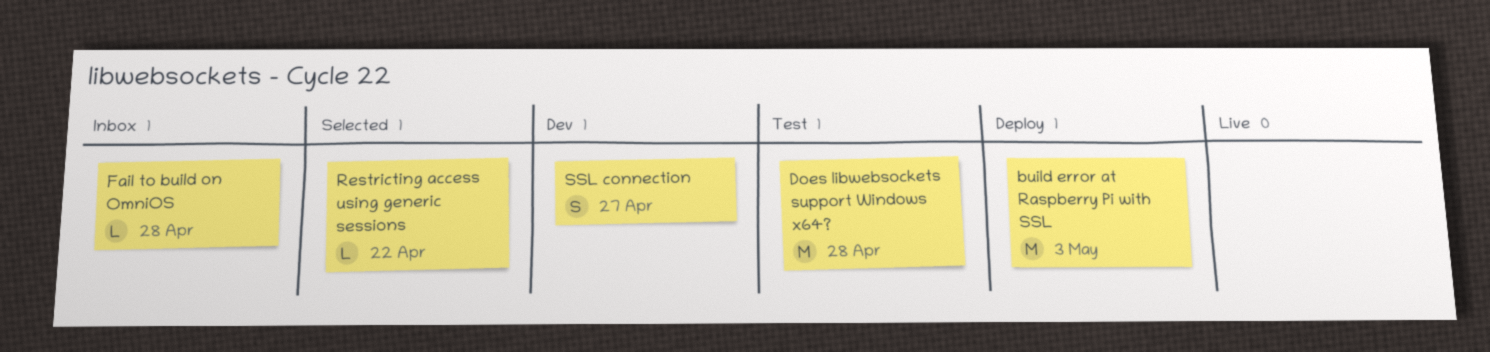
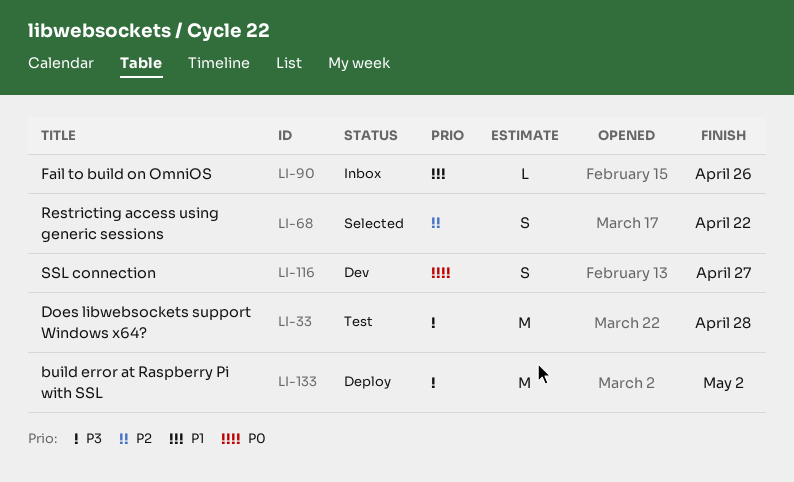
build error at Raspberry Pi with SSL, due: May 3 -> May 2
Fail to build on OmniOS, due: Apr 28 -> Apr 26
Restricting access using generic sessions, estimate: L -> S

